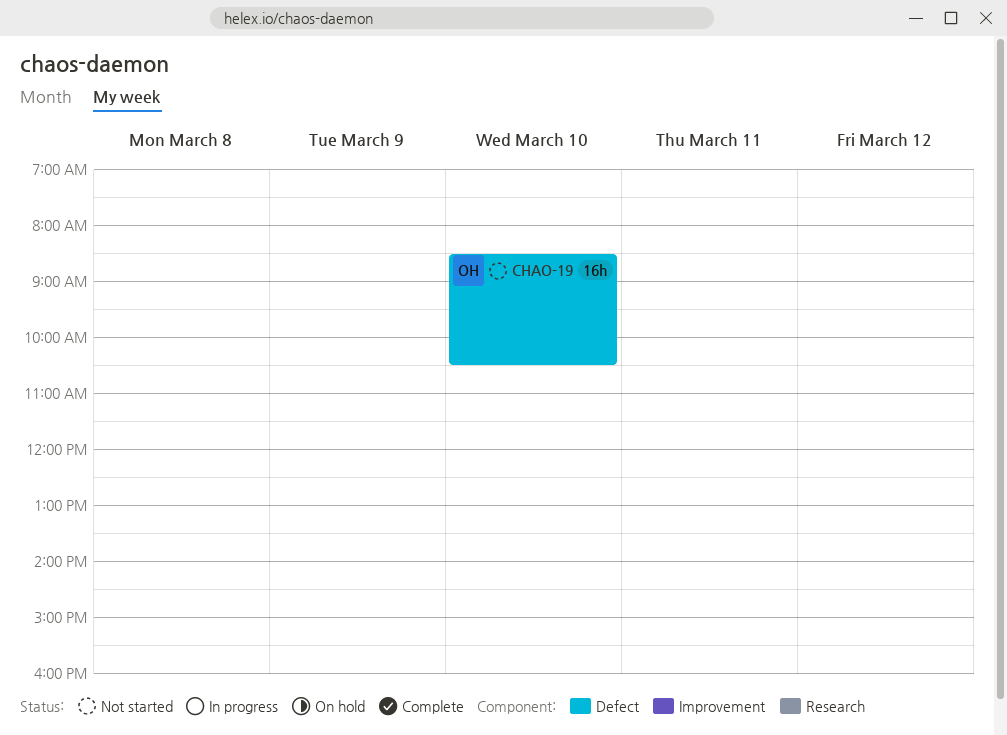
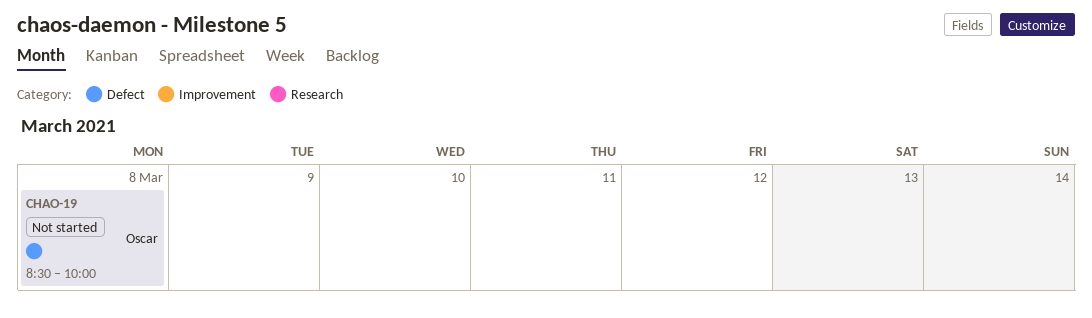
CHAO-19, day: Mar 10 -> Mar 8
CHAO-19, ends: 10:30 -> 10:00

